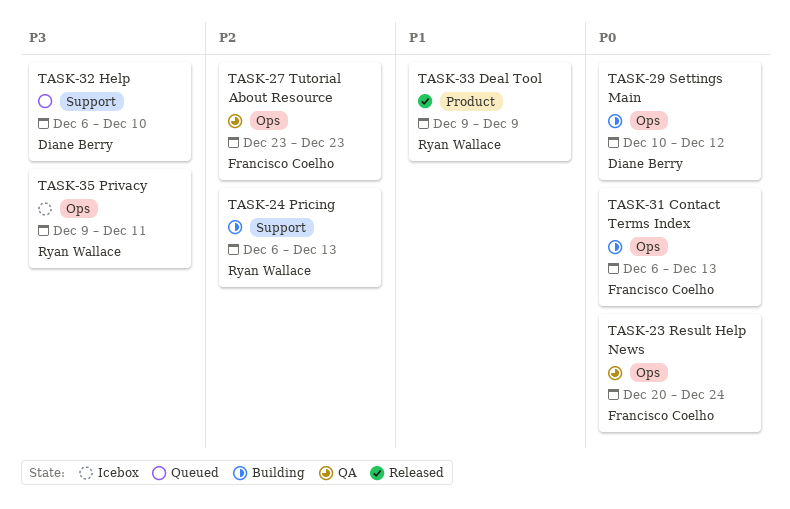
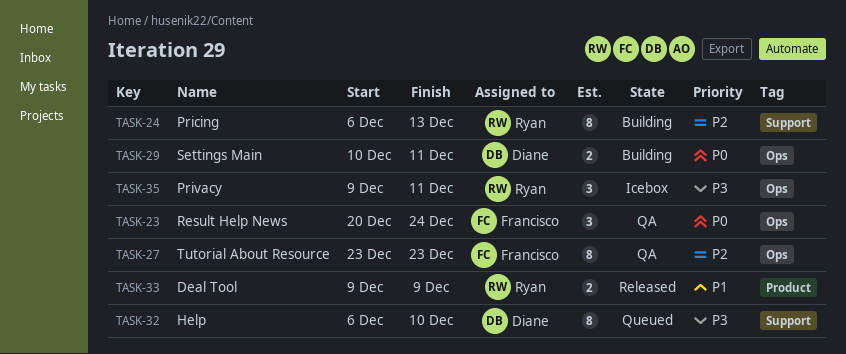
TASK-29, due: Dec 12 -> Dec 11
TASK-31: present -> none

